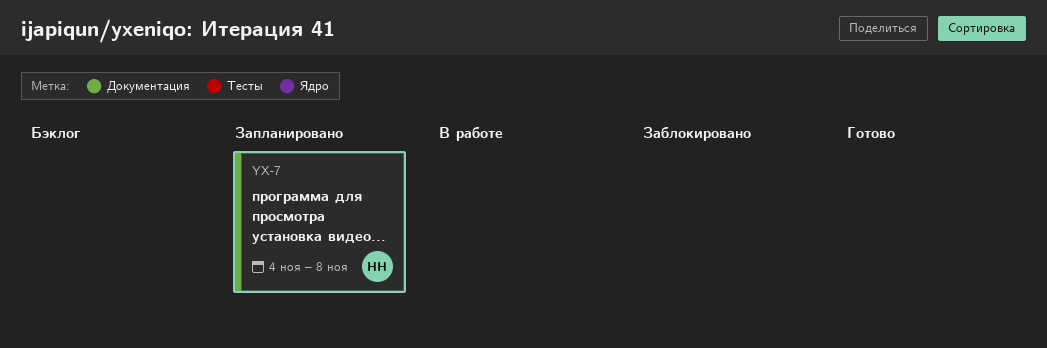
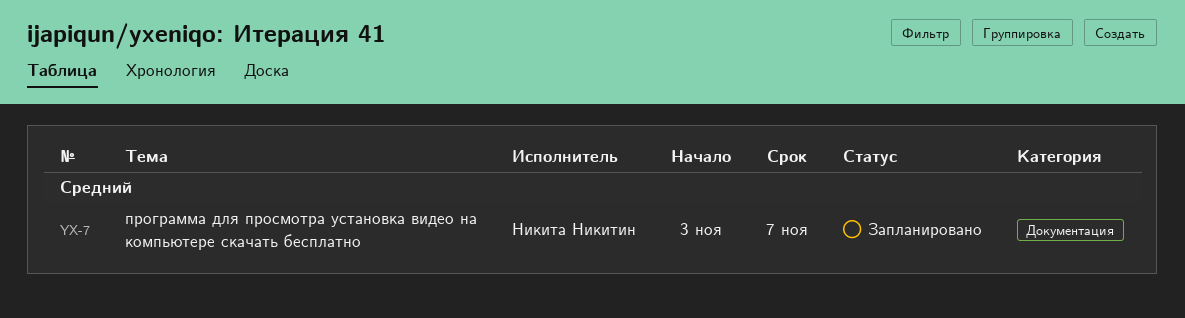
YX-7, start: Nov 4 -> Nov 3
YX-7, due: Nov 8 -> Nov 7

